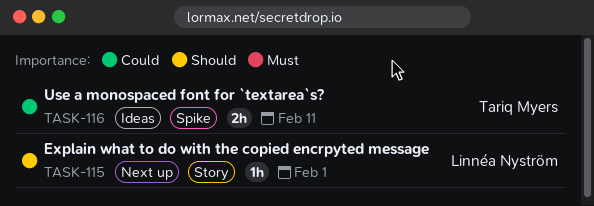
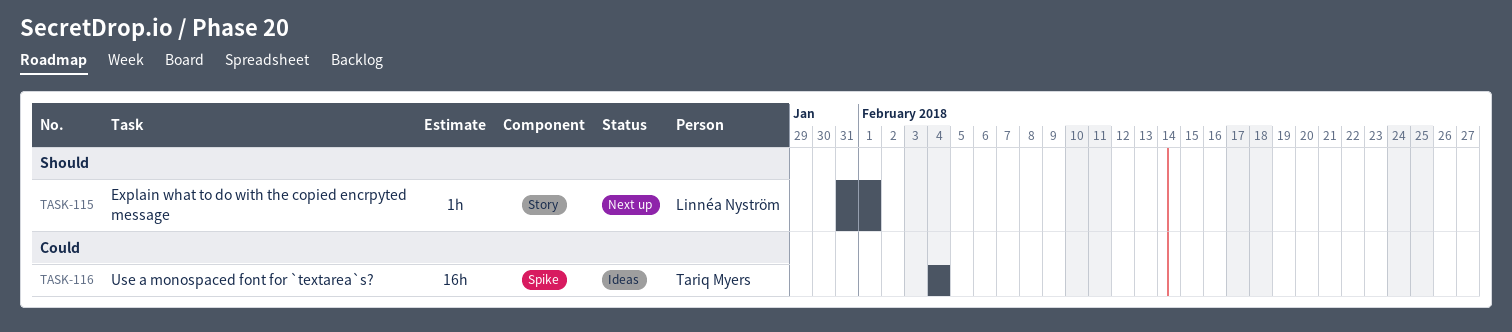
TASK-116, estimate: 2h -> 16h
TASK-116, due: Feb 11 -> Feb 4

